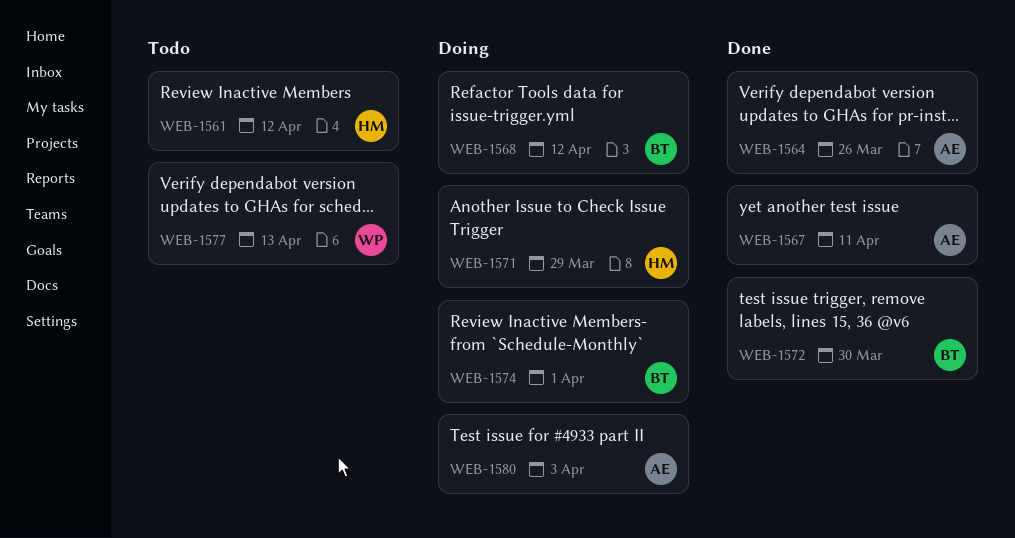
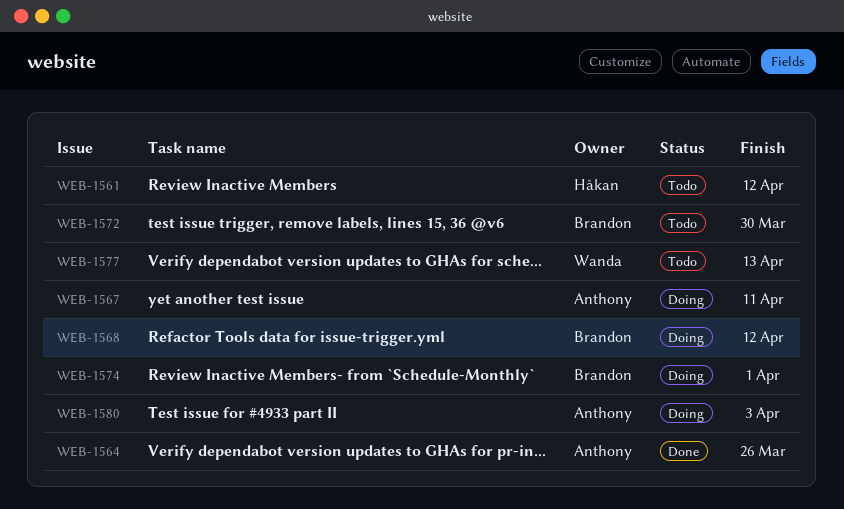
WEB-1567, status: Done -> Doing
WEB-1571: present -> none
WEB-1572, status: Done -> Todo

